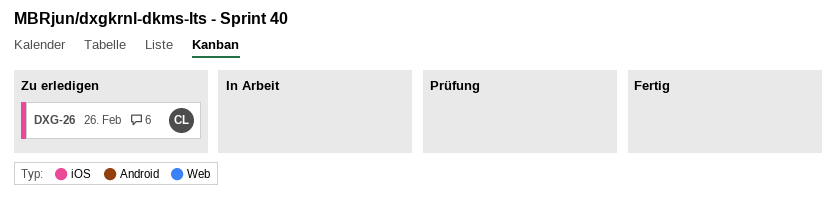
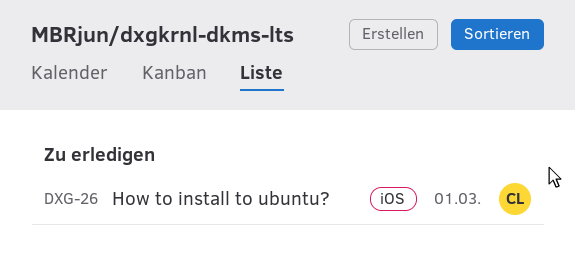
DXG-26, due: Feb 26 -> Mar 1

